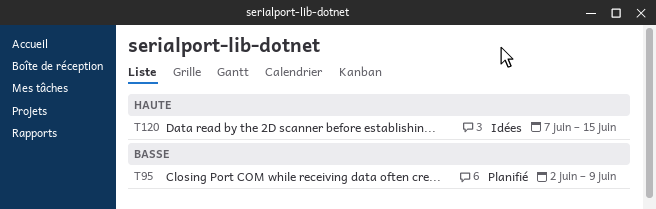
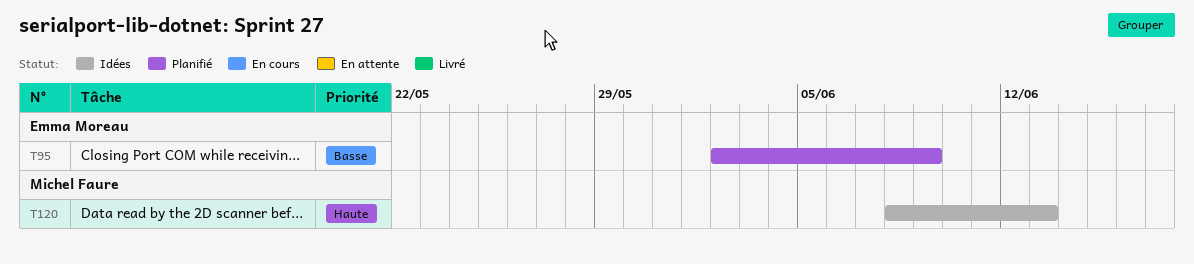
T120, start: Jun 7 -> Jun 8
T120, due: Jun 15 -> Jun 13

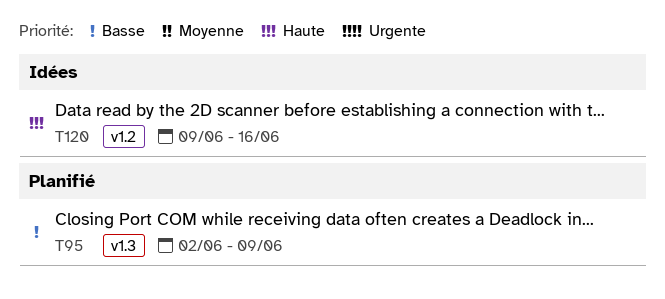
T120, start: Jun 8 -> Jun 9
T120, due: Jun 13 -> Jun 16

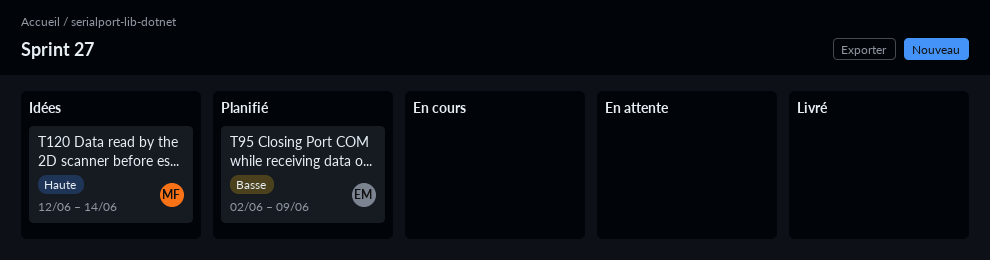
T120, start: Jun 9 -> Jun 12
T120, due: Jun 16 -> Jun 14

